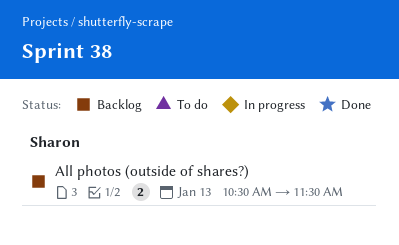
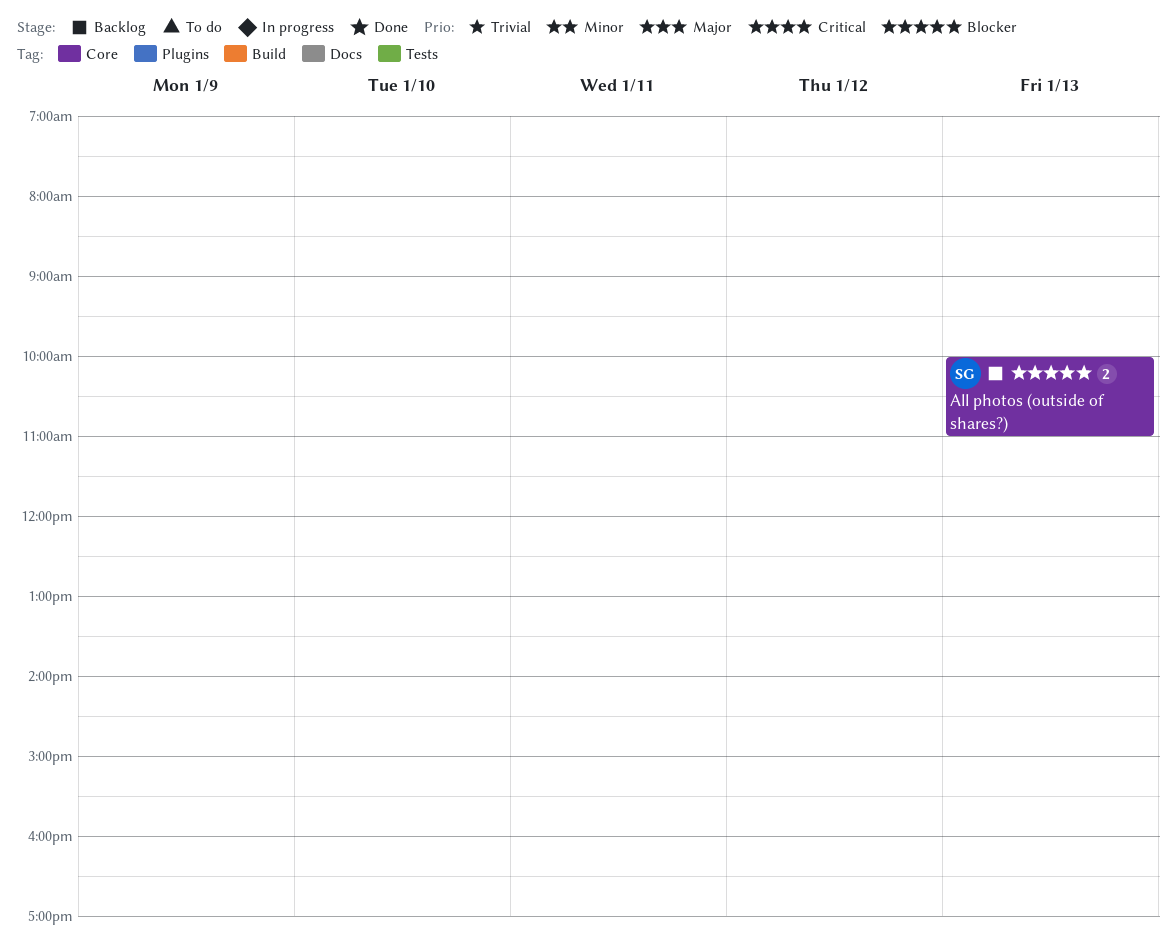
All photos (outside of shares?), begins: 10:30 -> 10:00
All photos (outside of shares?), ends: 11:30 -> 11:00

